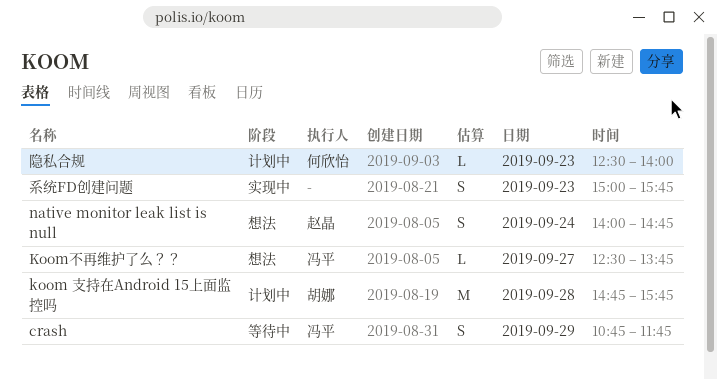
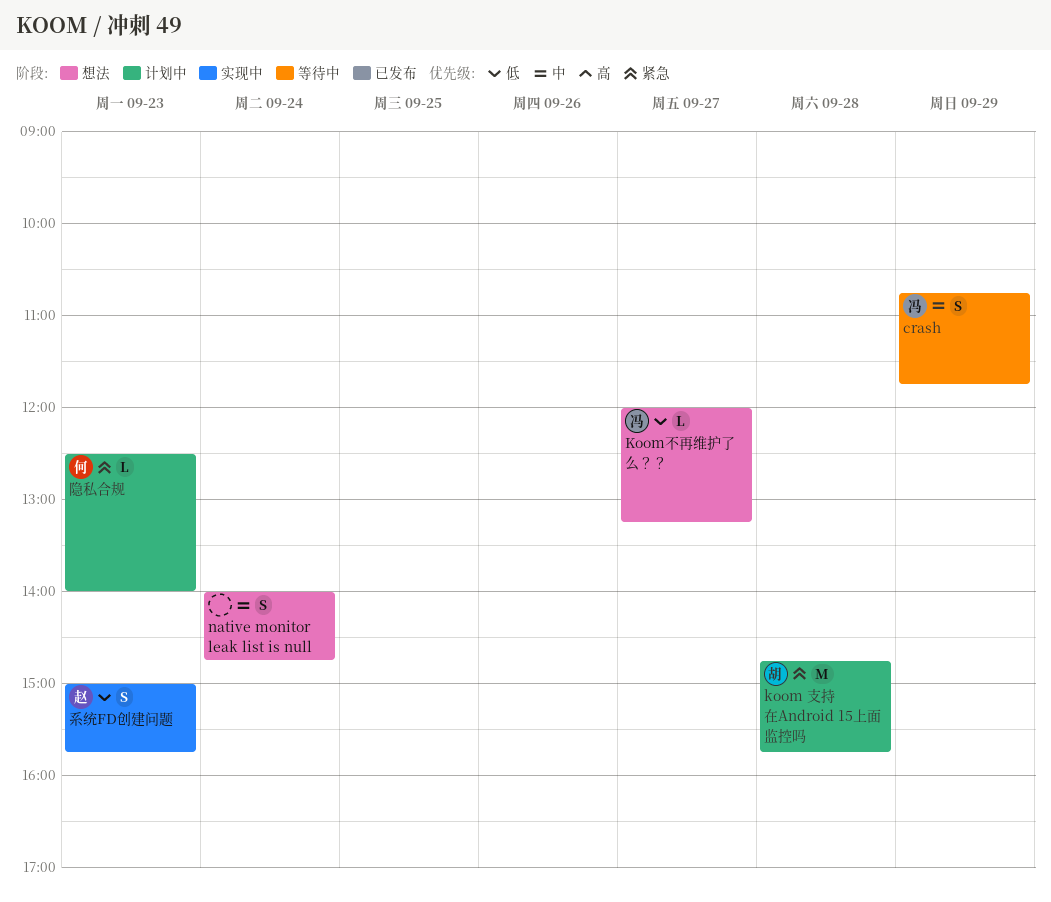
Koom不再维护了么？？, begins: 12:30 -> 12:00
Koom不再维护了么？？, ends: 13:45 -> 13:15
native monitor leak list is null, owner: 赵晶 -> none
系统FD创建问题, owner: none -> 赵晶

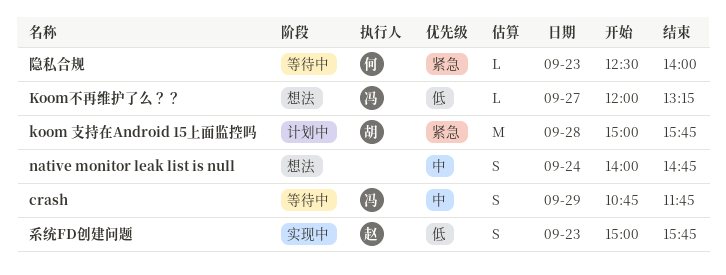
koom 支持在Android 15上面监控吗, begins: 14:45 -> 15:00
隐私合规, status: 计划中 -> 等待中

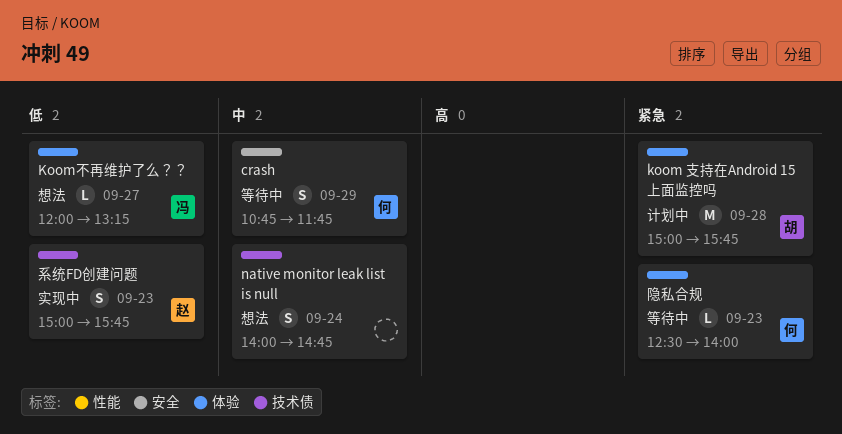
crash, owner: 冯 -> 何

